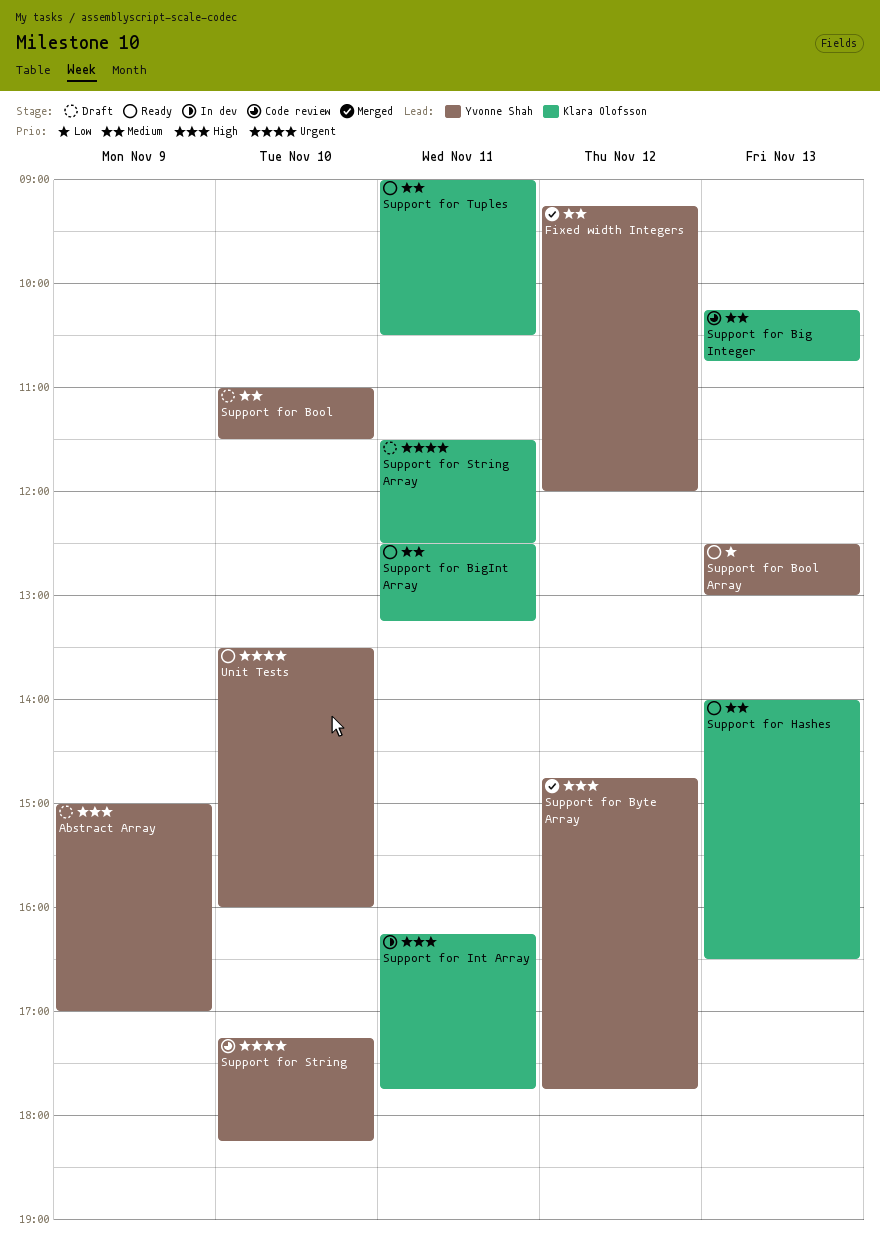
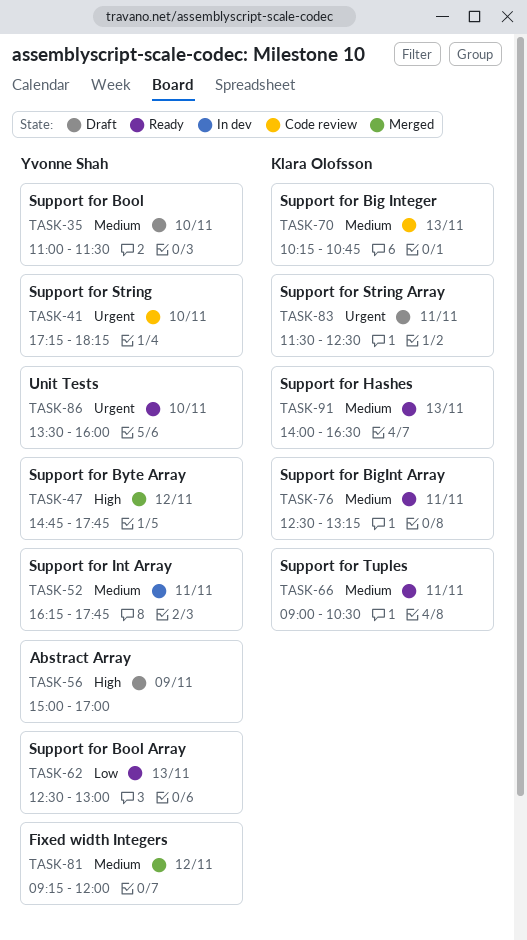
Support for Int Array, owner: Klara Olofsson -> Yvonne Shah
Support for Int Array, priority: High -> Medium

